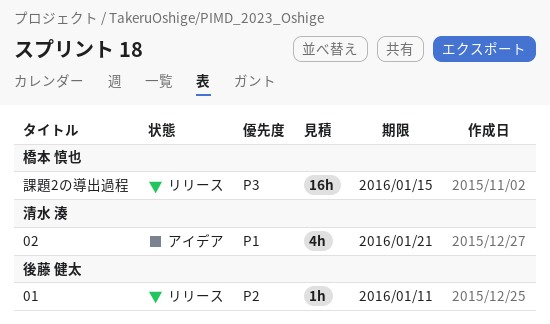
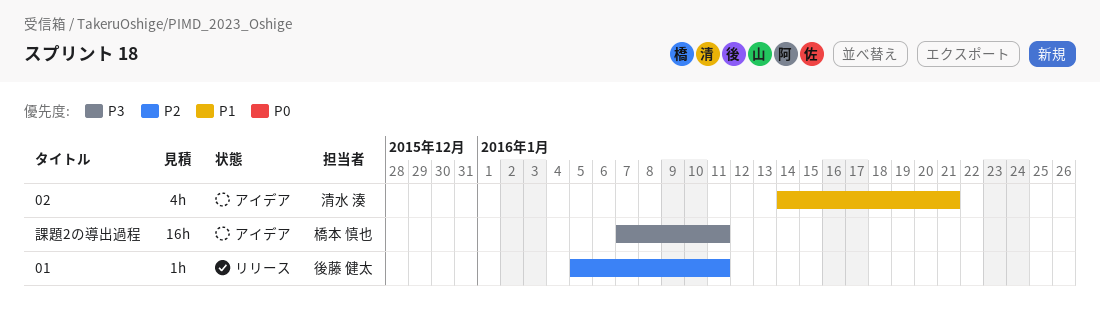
課題2の導出過程, status: リリース -> アイデア
課題2の導出過程, due: Jan 15 -> Jan 11

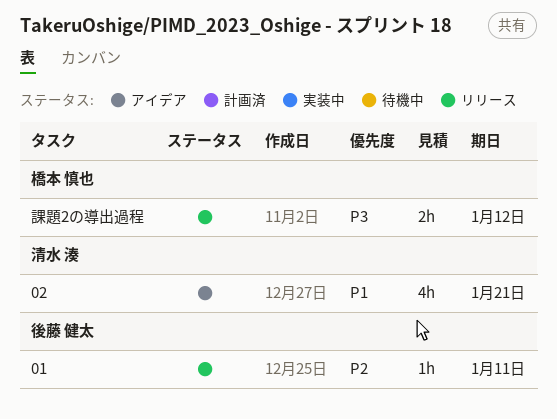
課題2の導出過程, status: アイデア -> リリース
課題2の導出過程, estimate: 16h -> 2h
課題2の導出過程, due: Jan 11 -> Jan 12

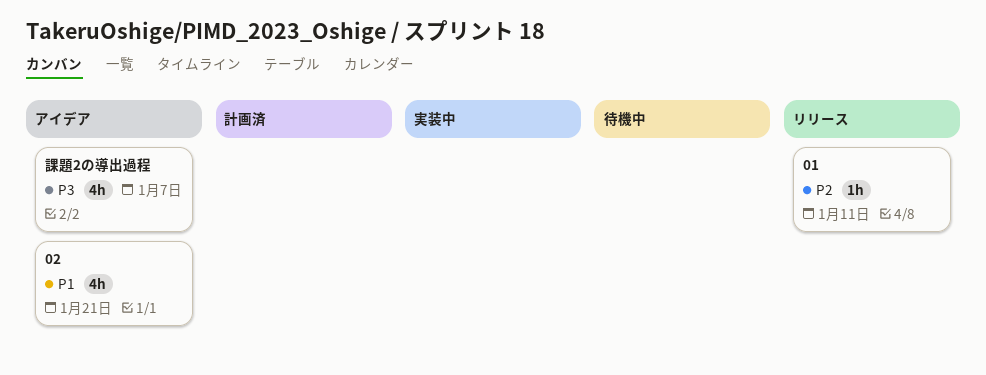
課題2の導出過程, status: リリース -> アイデア
課題2の導出過程, estimate: 2h -> 4h
課題2の導出過程, due: Jan 12 -> Jan 7

